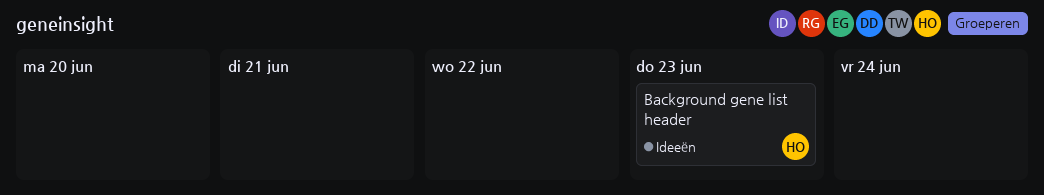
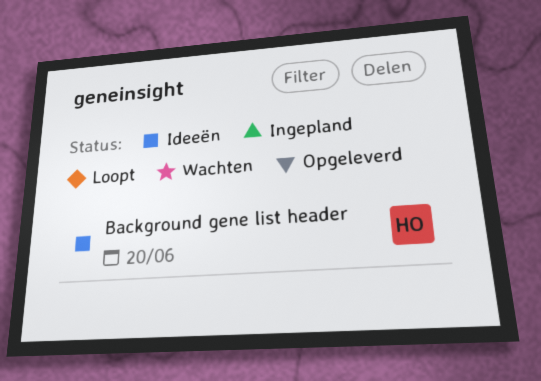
Background gene list header, due: Jun 23 -> Jun 20

